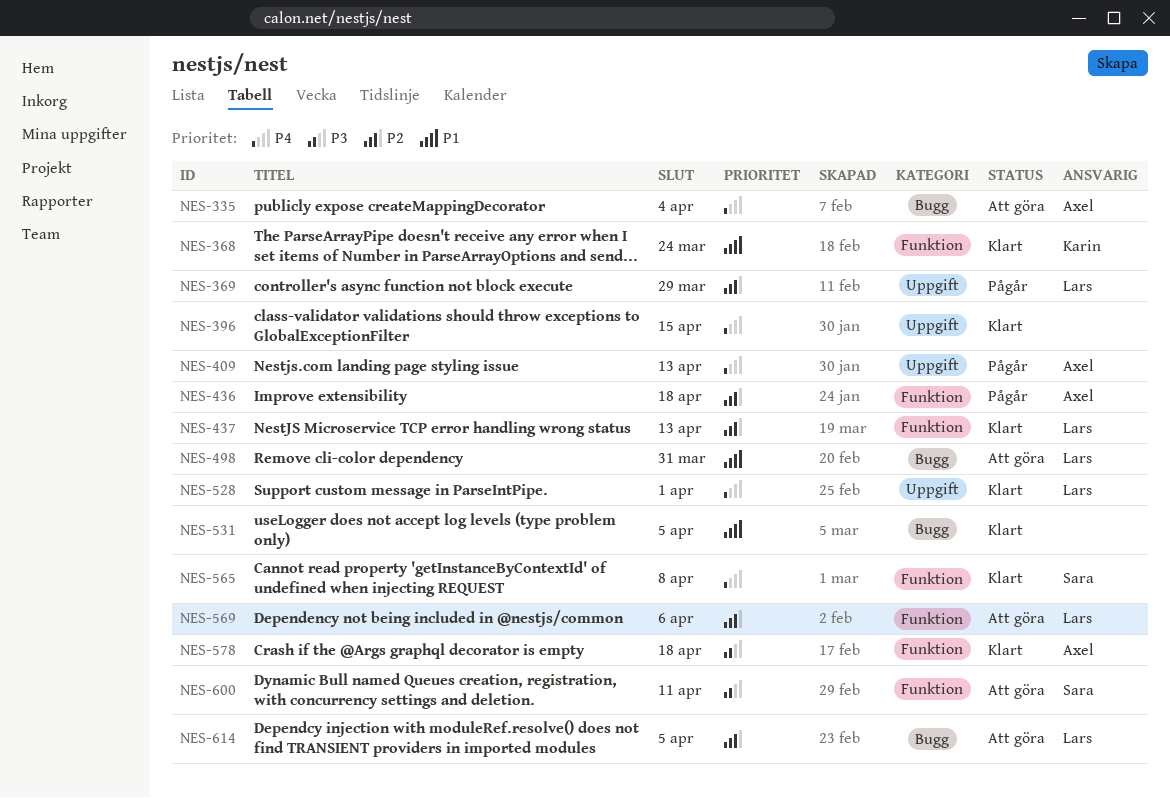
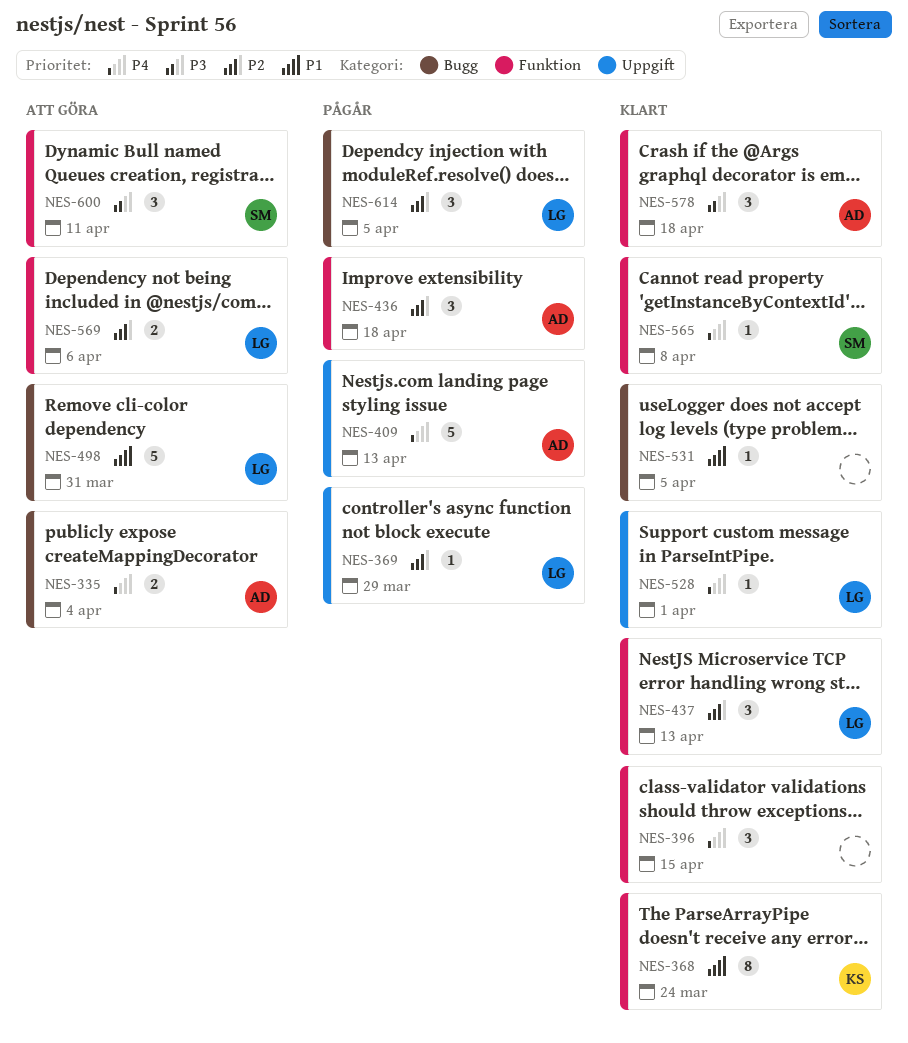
NES-396, label: Uppgift -> Funktion
NES-614, status: Att göra -> Pågår

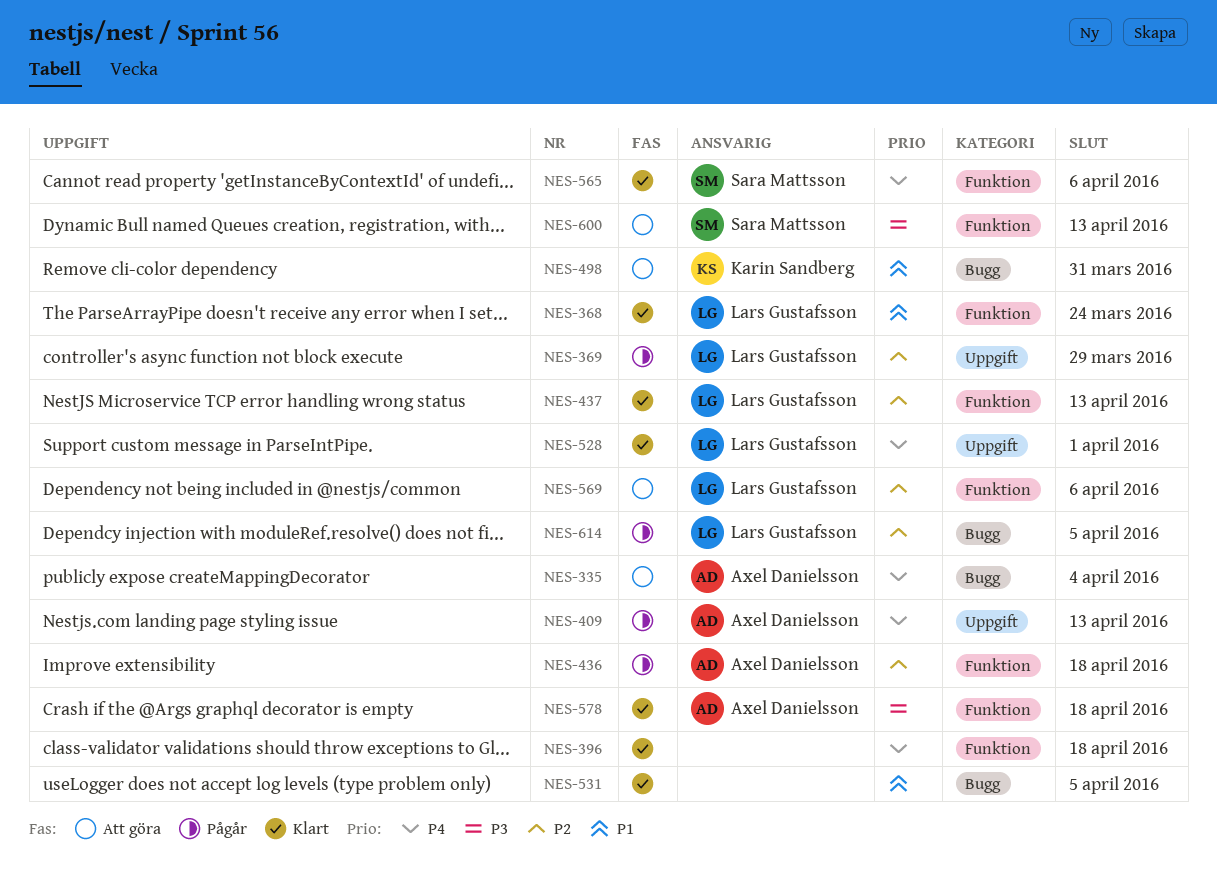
NES-368, owner: Karin Sandberg -> Lars Gustafsson
NES-396, due: Apr 15 -> Apr 18
NES-498, owner: Lars Gustafsson -> Karin Sandberg
NES-565, due: Apr 8 -> Apr 6
NES-600, due: Apr 11 -> Apr 13

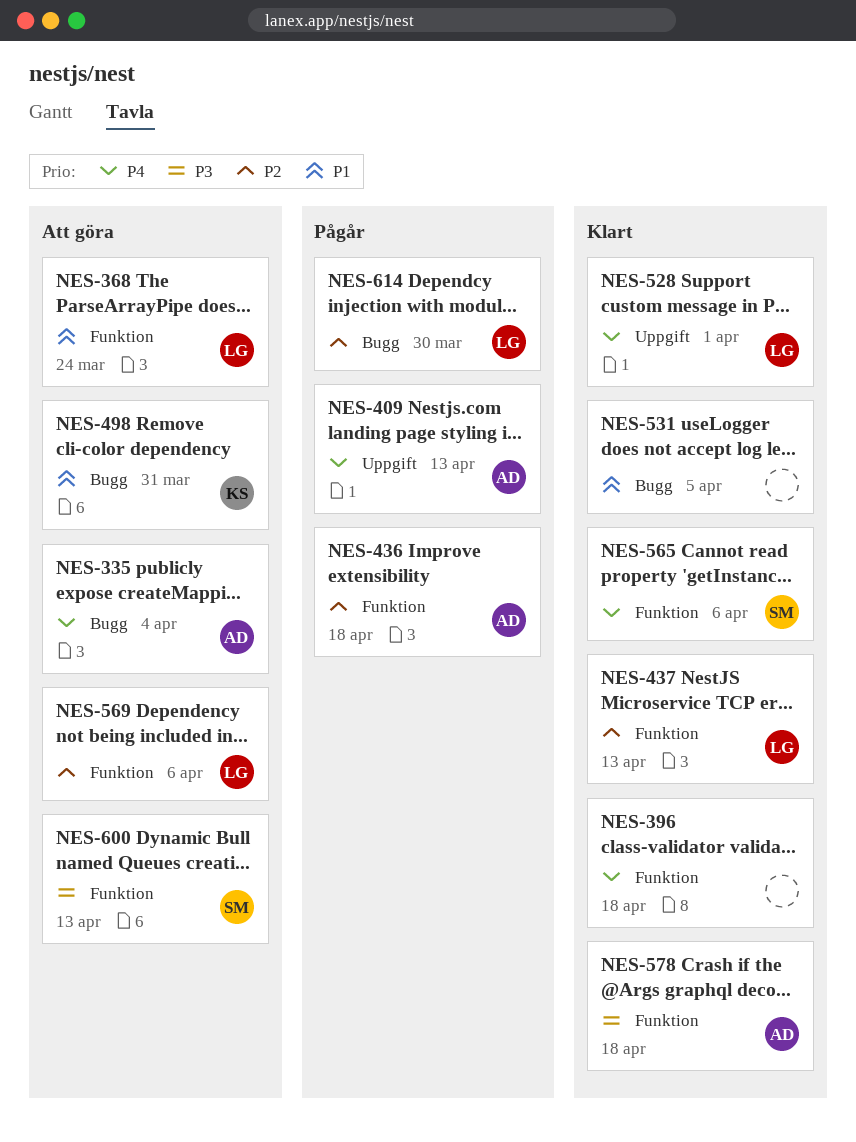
NES-368, status: Klart -> Att göra
NES-369: present -> none
NES-614, due: Apr 5 -> Mar 30

